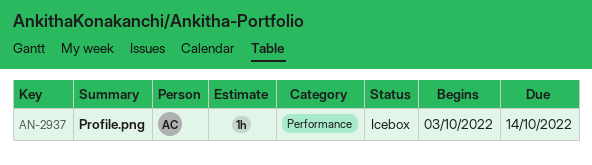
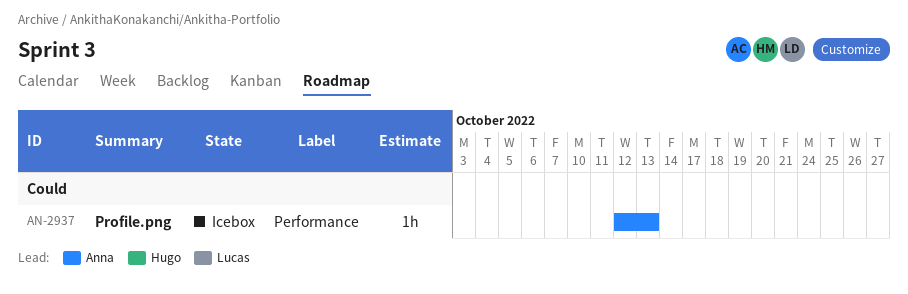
AN-2937, start: Oct 3 -> Oct 12
AN-2937, due: Oct 14 -> Oct 13

